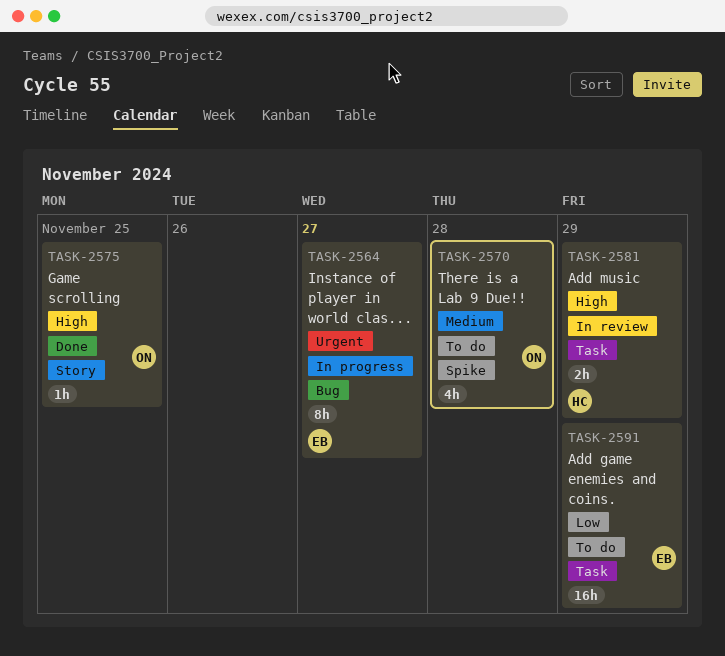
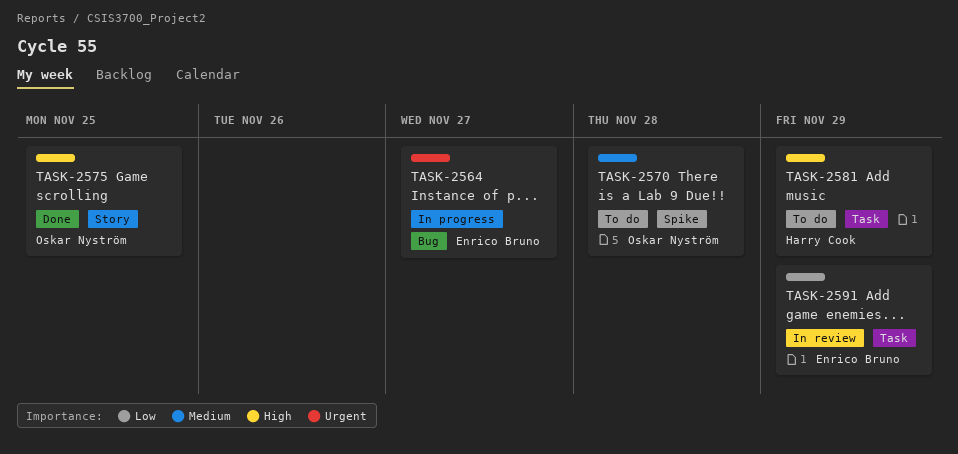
TASK-2581, status: In review -> To do
TASK-2591, status: To do -> In review

